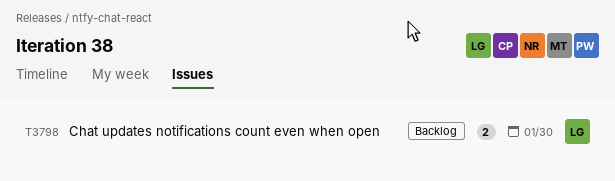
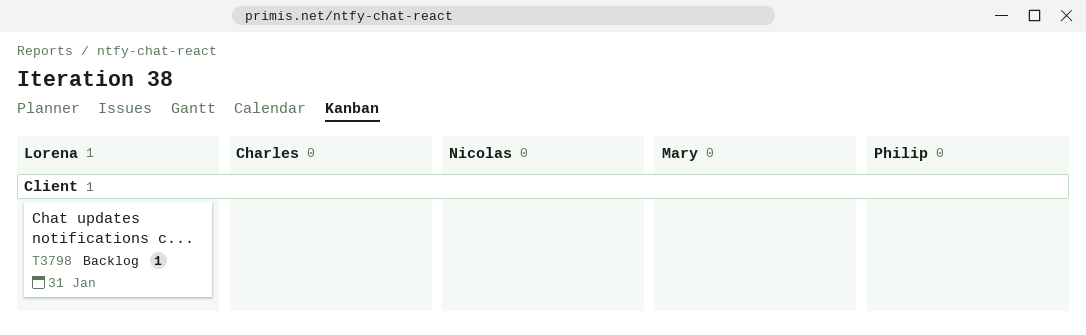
T3798, estimate: 2 -> 1
T3798, due: Jan 30 -> Jan 31

